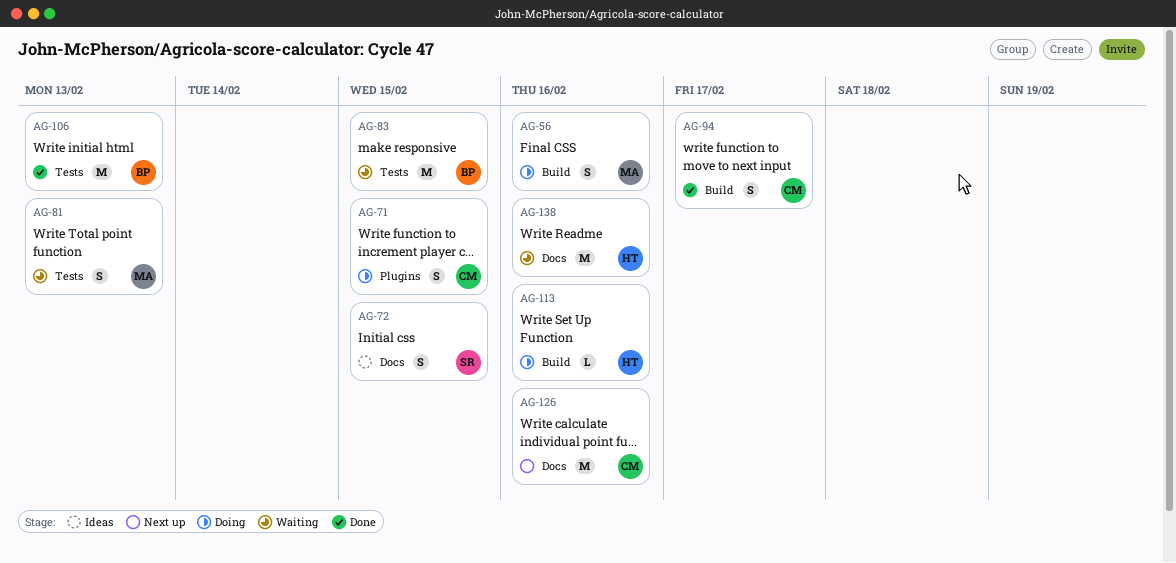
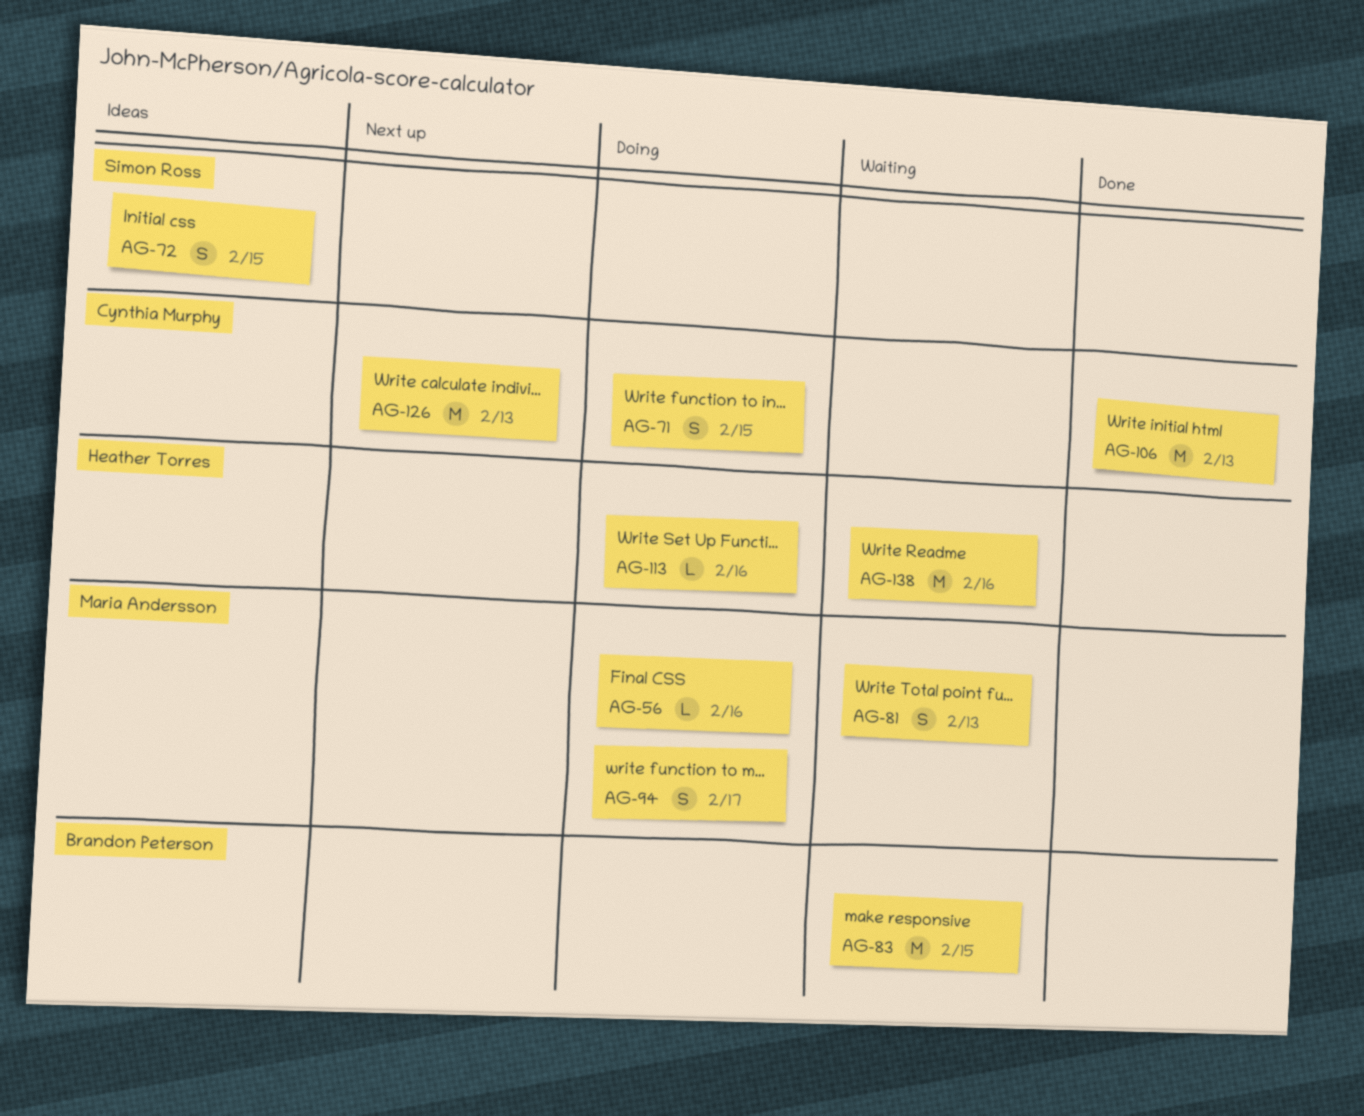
AG-56, estimate: S -> L
AG-94, status: Done -> Doing
AG-94, owner: Cynthia Murphy -> Maria Andersson
AG-106, owner: Brandon Peterson -> Cynthia Murphy
AG-126, due: Feb 16 -> Feb 13

